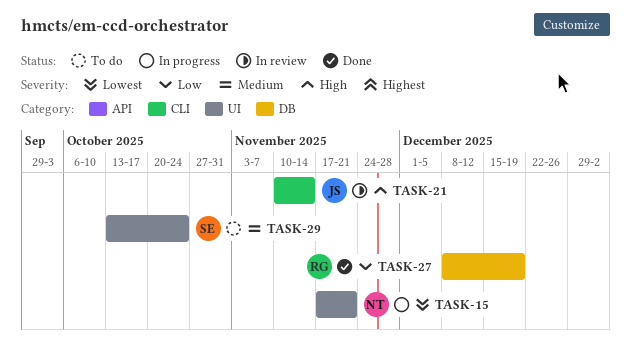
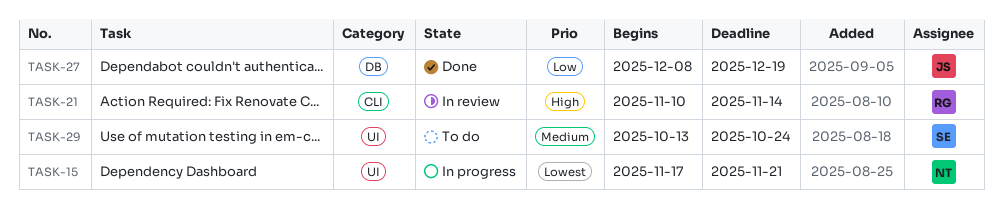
TASK-21, owner: JS -> RG
TASK-27, owner: RG -> JS

